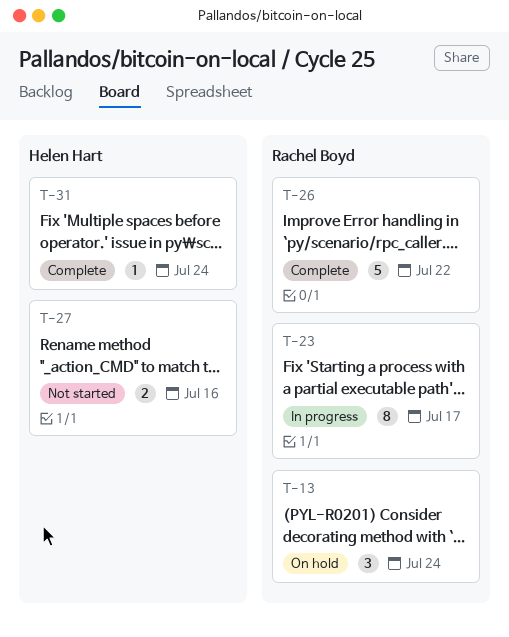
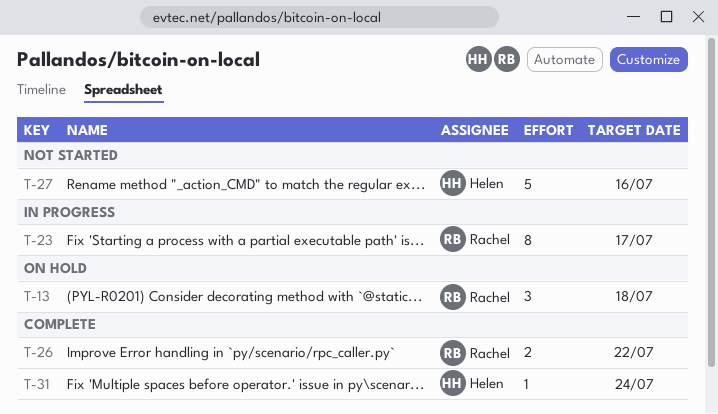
T-13, due: Jul 24 -> Jul 18
T-26, estimate: 5 -> 2
T-27, estimate: 2 -> 5

